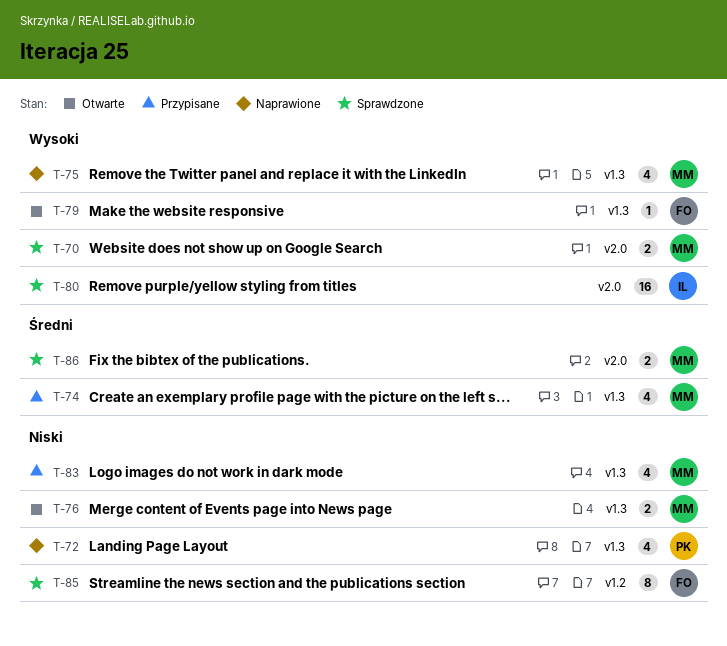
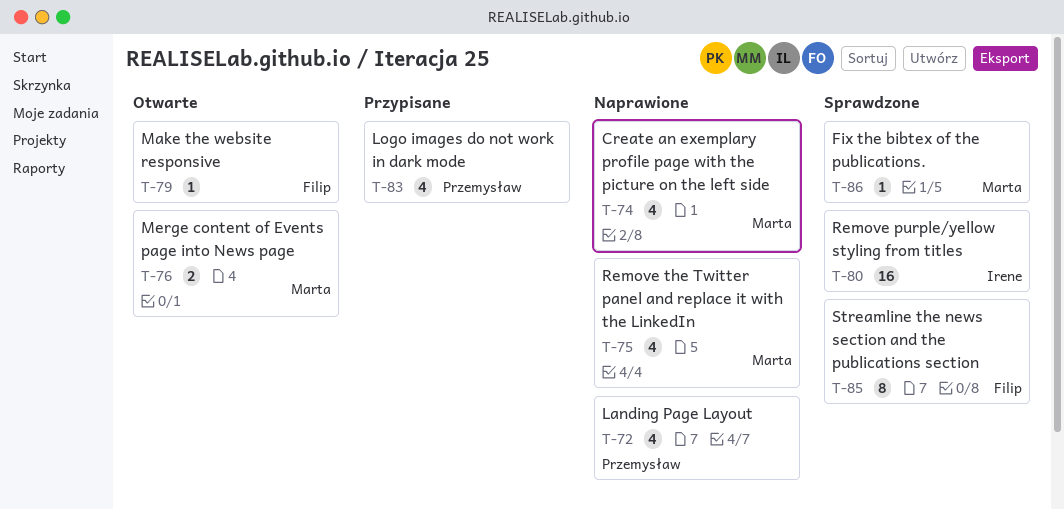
T-70: present -> none
T-74, status: Przypisane -> Naprawione
T-83, owner: Marta -> Przemysław
T-86, estimate: 2 -> 1

